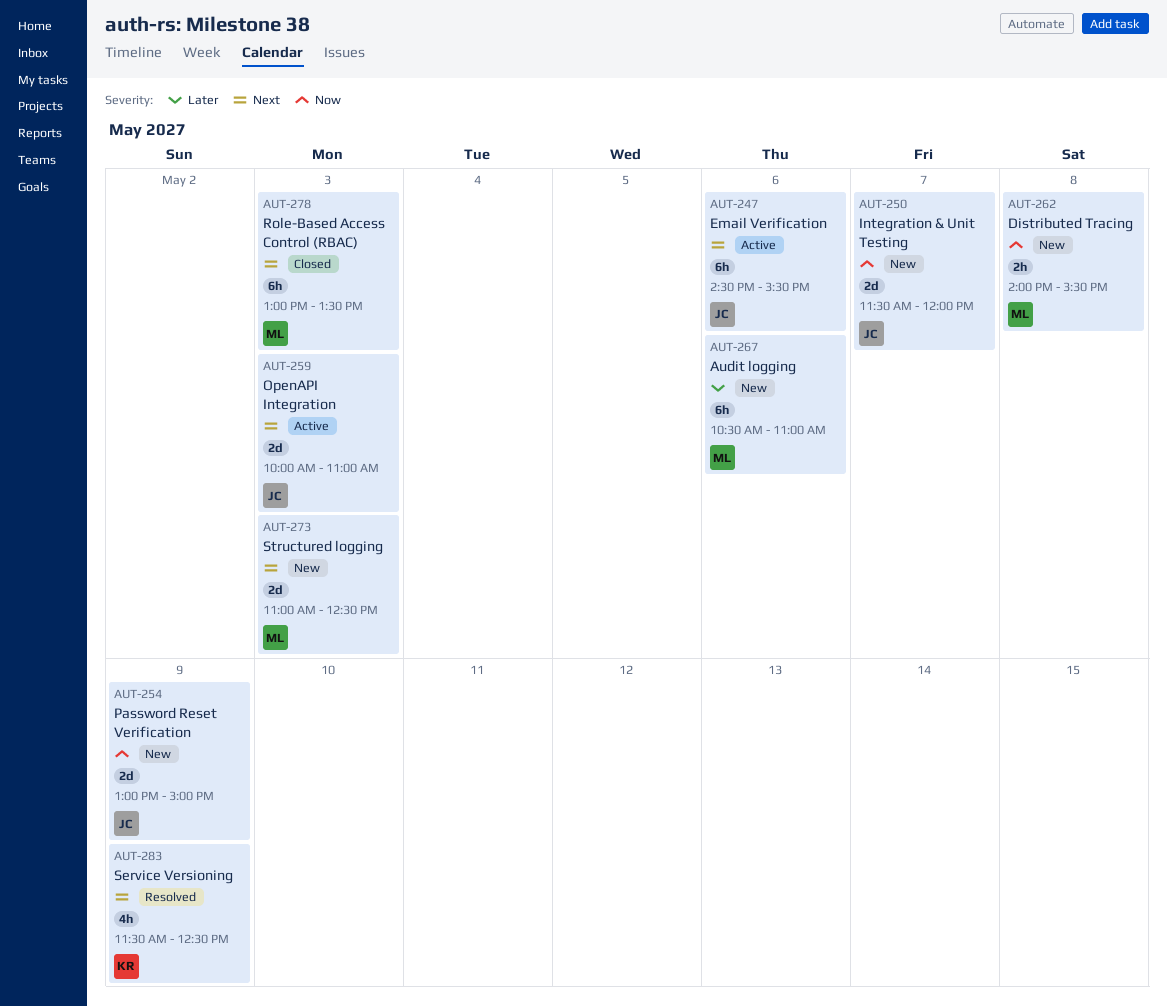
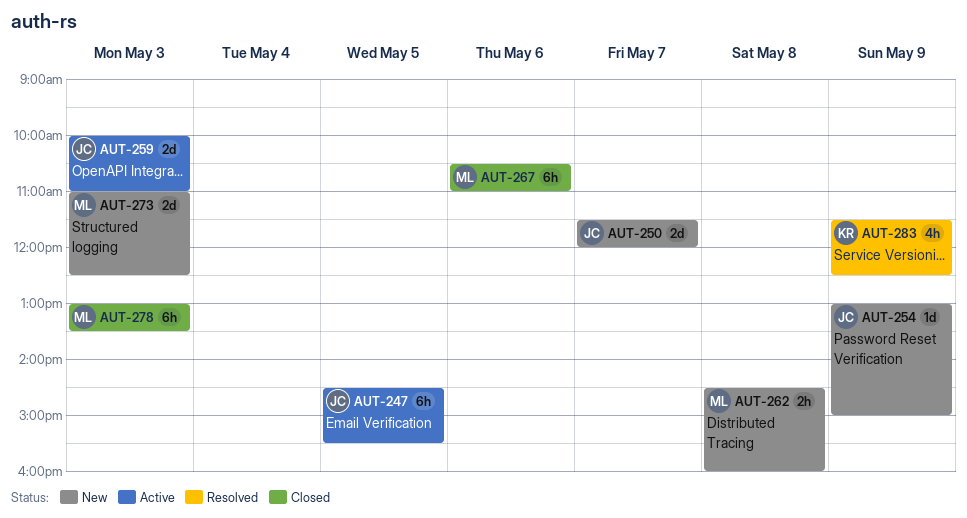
AUT-247, day: May 6 -> May 5
AUT-254, estimate: 2d -> 1d
AUT-262, begins: 14:00 -> 14:30
AUT-262, ends: 15:30 -> 16:00
AUT-267, status: New -> Closed

